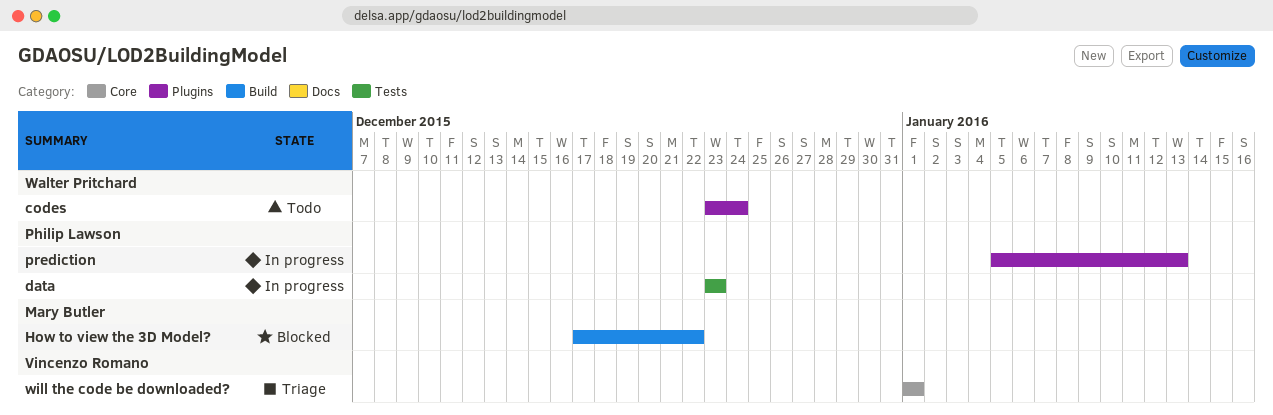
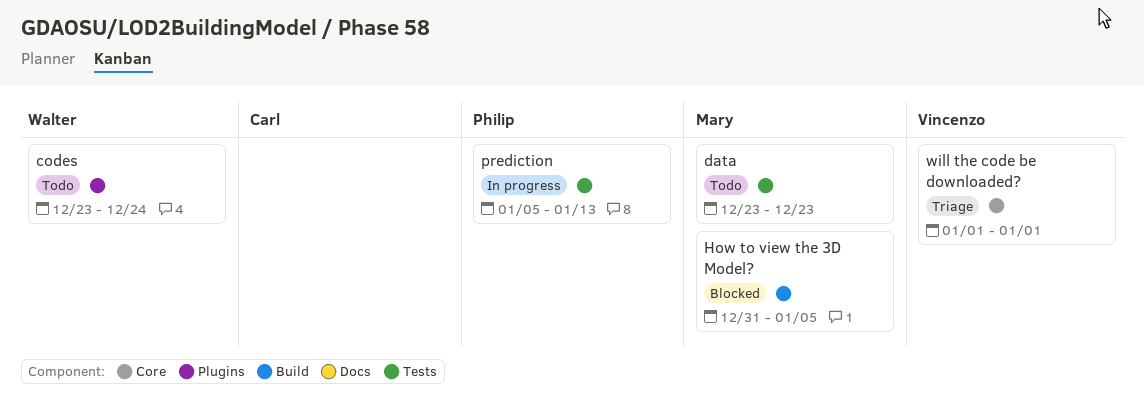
data, status: In progress -> Todo
data, owner: Philip Lawson -> Mary Butler
How to view the 3D Model?, start: Dec 17 -> Dec 31
How to view the 3D Model?, due: Dec 22 -> Jan 5
prediction, label: Plugins -> Tests

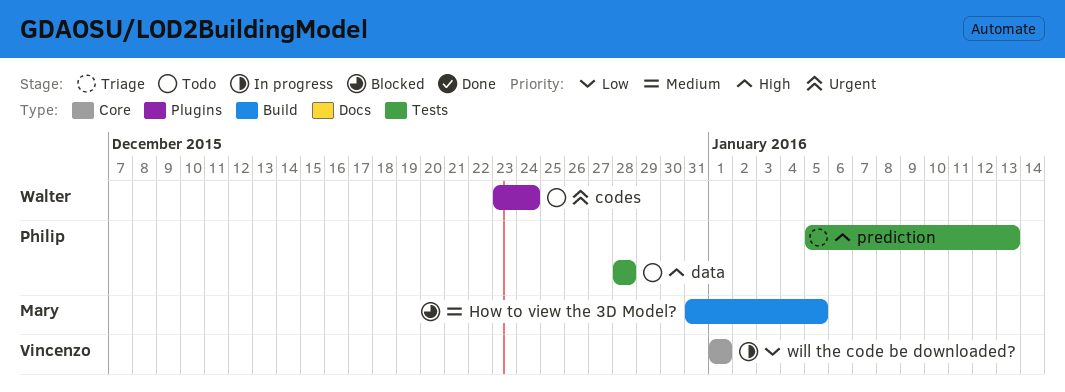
data, owner: Mary -> Philip
data, start: Dec 23 -> Dec 28
data, due: Dec 23 -> Dec 28
prediction, status: In progress -> Triage
will the code be downloaded?, status: Triage -> In progress

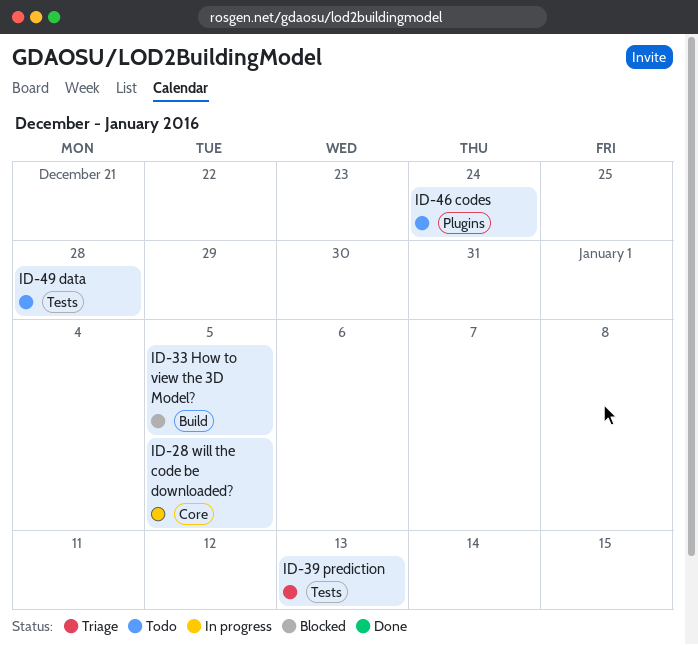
will the code be downloaded?, due: Jan 1 -> Jan 5

